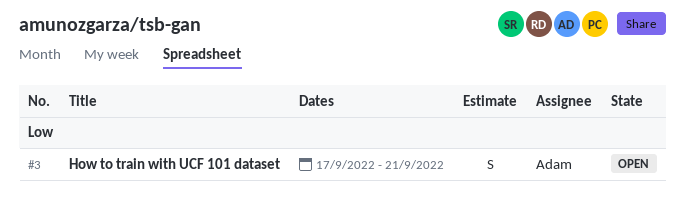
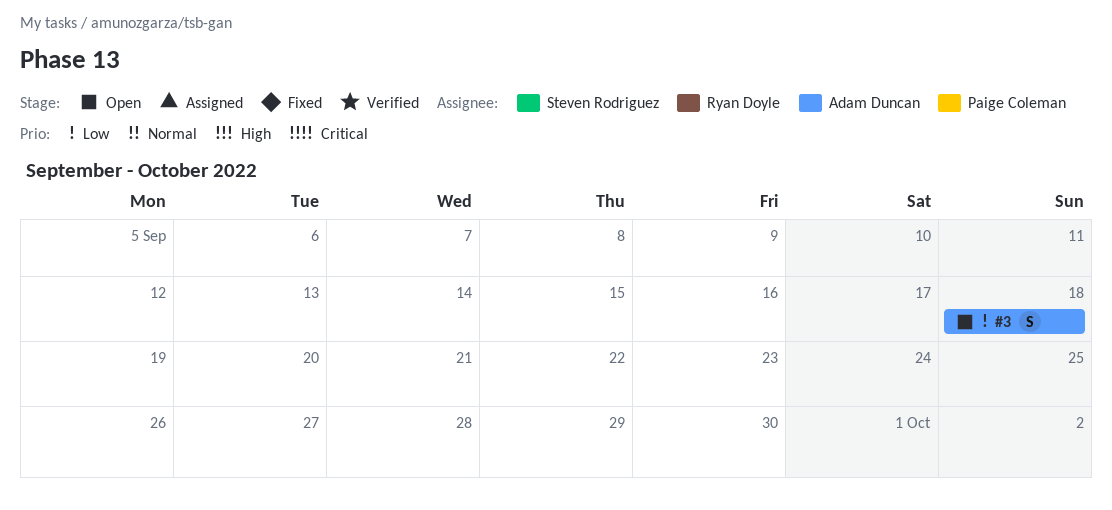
#3, start: Sep 17 -> Sep 18
#3, due: Sep 21 -> Sep 18

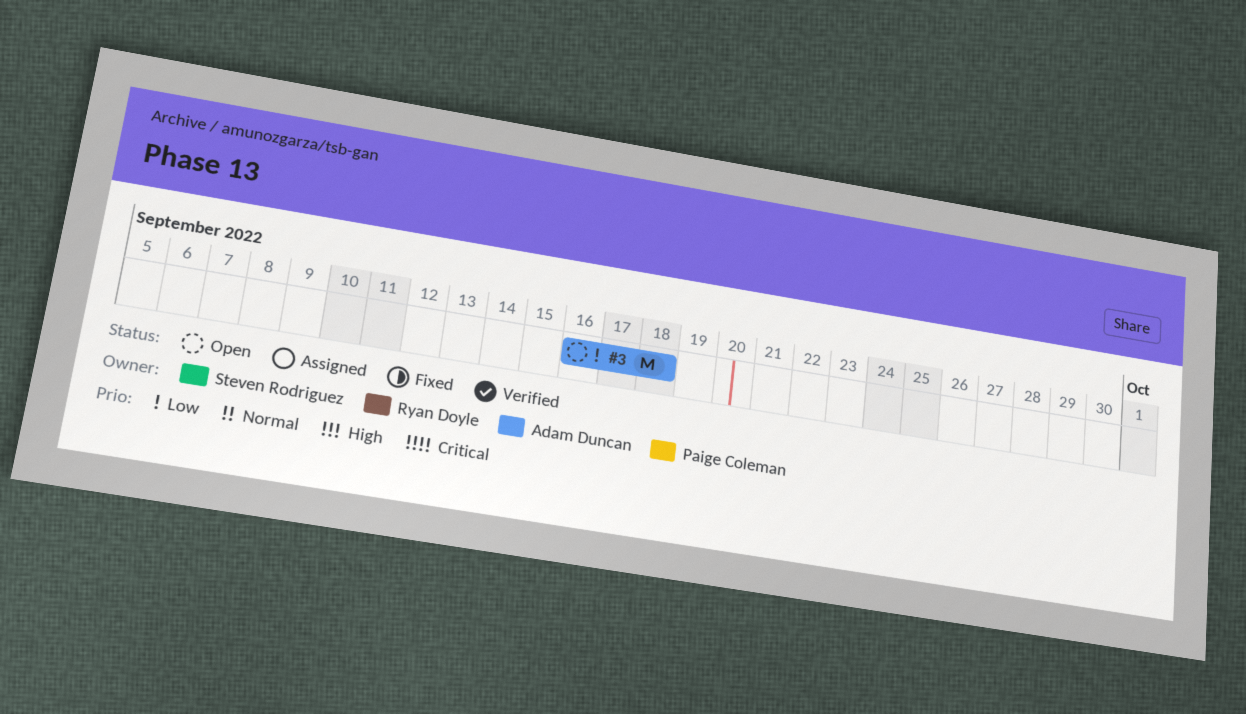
#3, estimate: S -> M
#3, start: Sep 18 -> Sep 16

